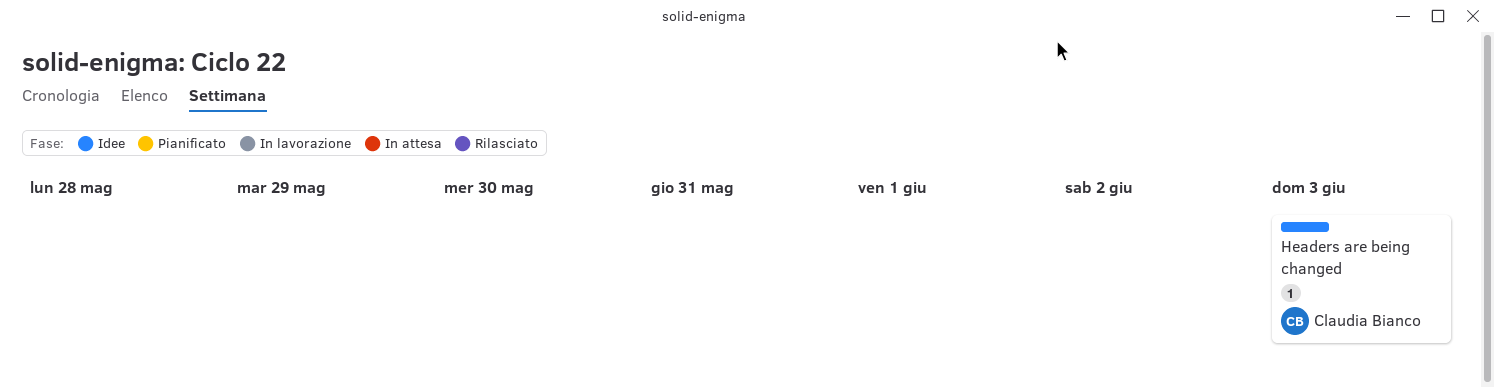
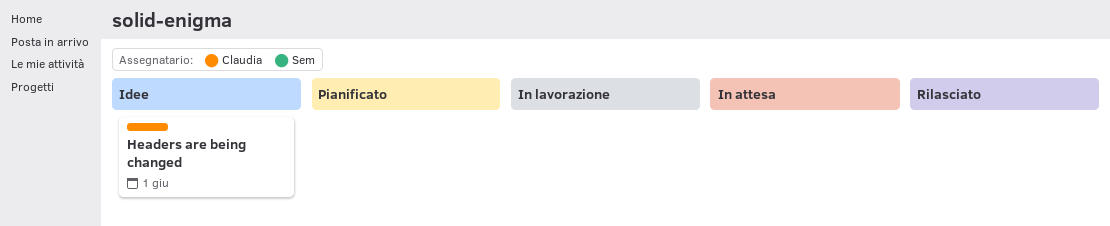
Headers are being changed, due: Jun 3 -> Jun 1

